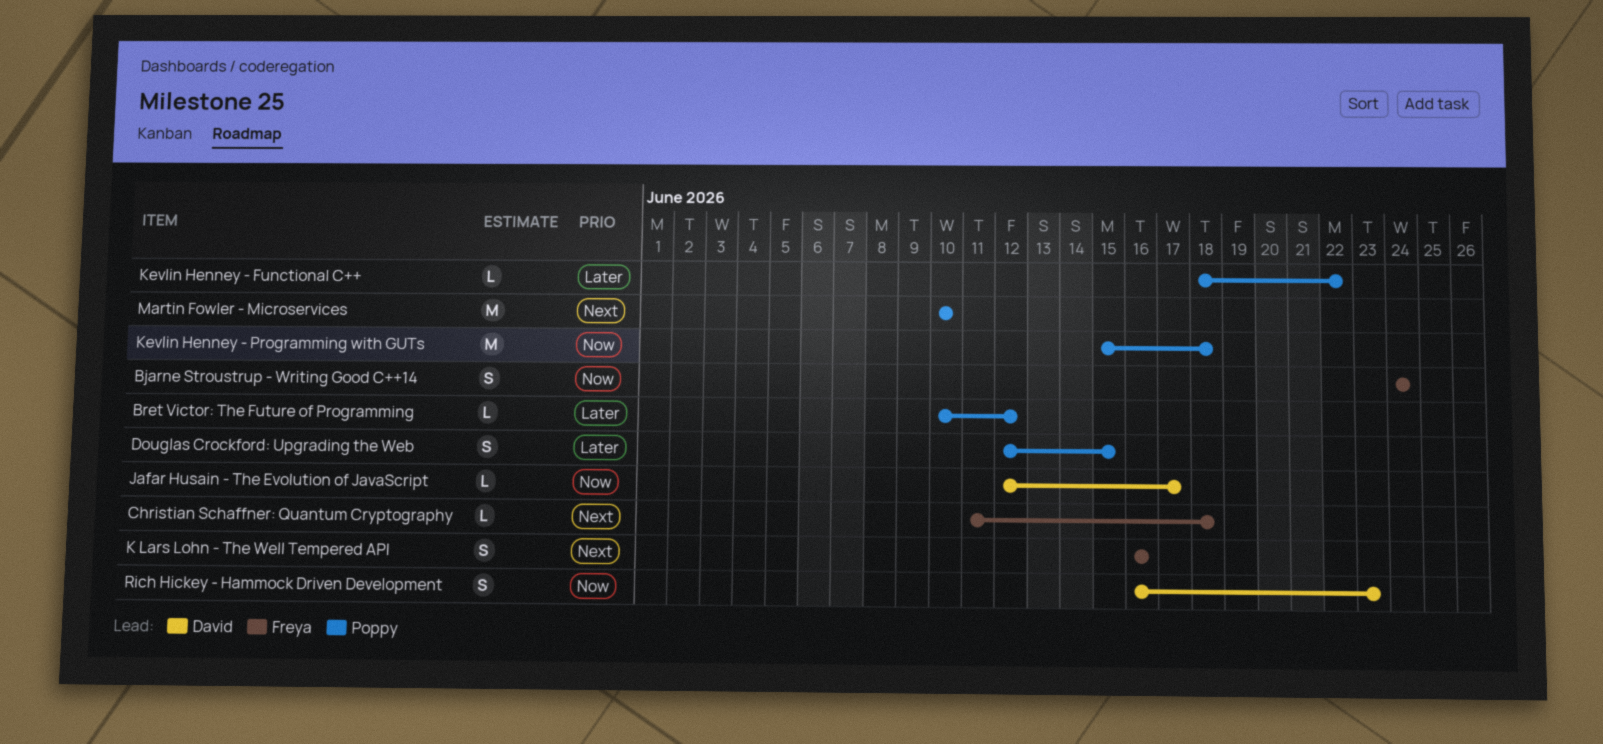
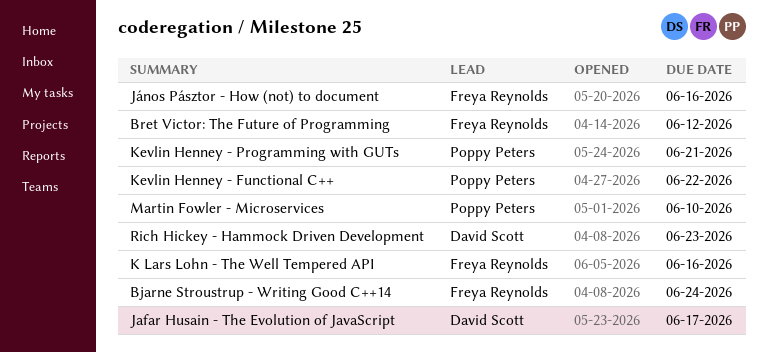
Bret Victor: The Future of Programming, owner: Poppy Peters -> Freya Reynolds
Christian Schaffner: Quantum Cryptography: present -> none
Douglas Crockford: Upgrading the Web: present -> none
János Pásztor - How (not) to document: none -> present
Kevlin Henney - Programming with GUTs, due: Jun 18 -> Jun 21

